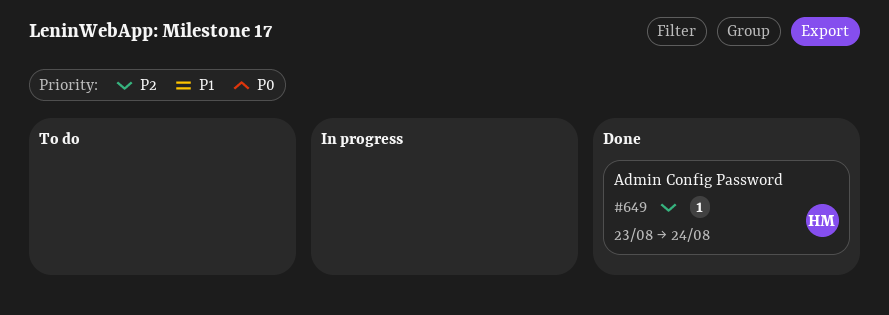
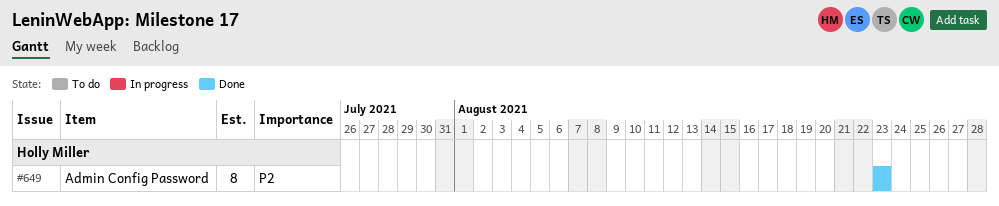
#649, estimate: 1 -> 8
#649, due: Aug 24 -> Aug 23

